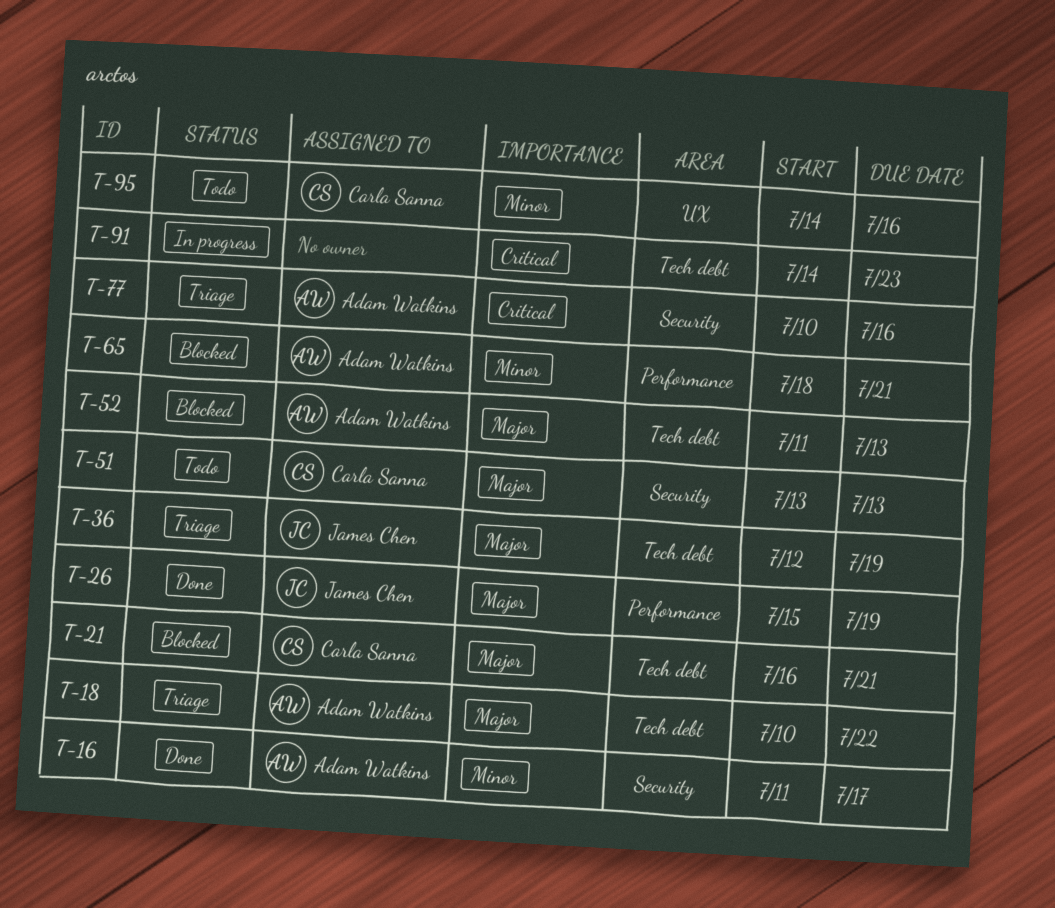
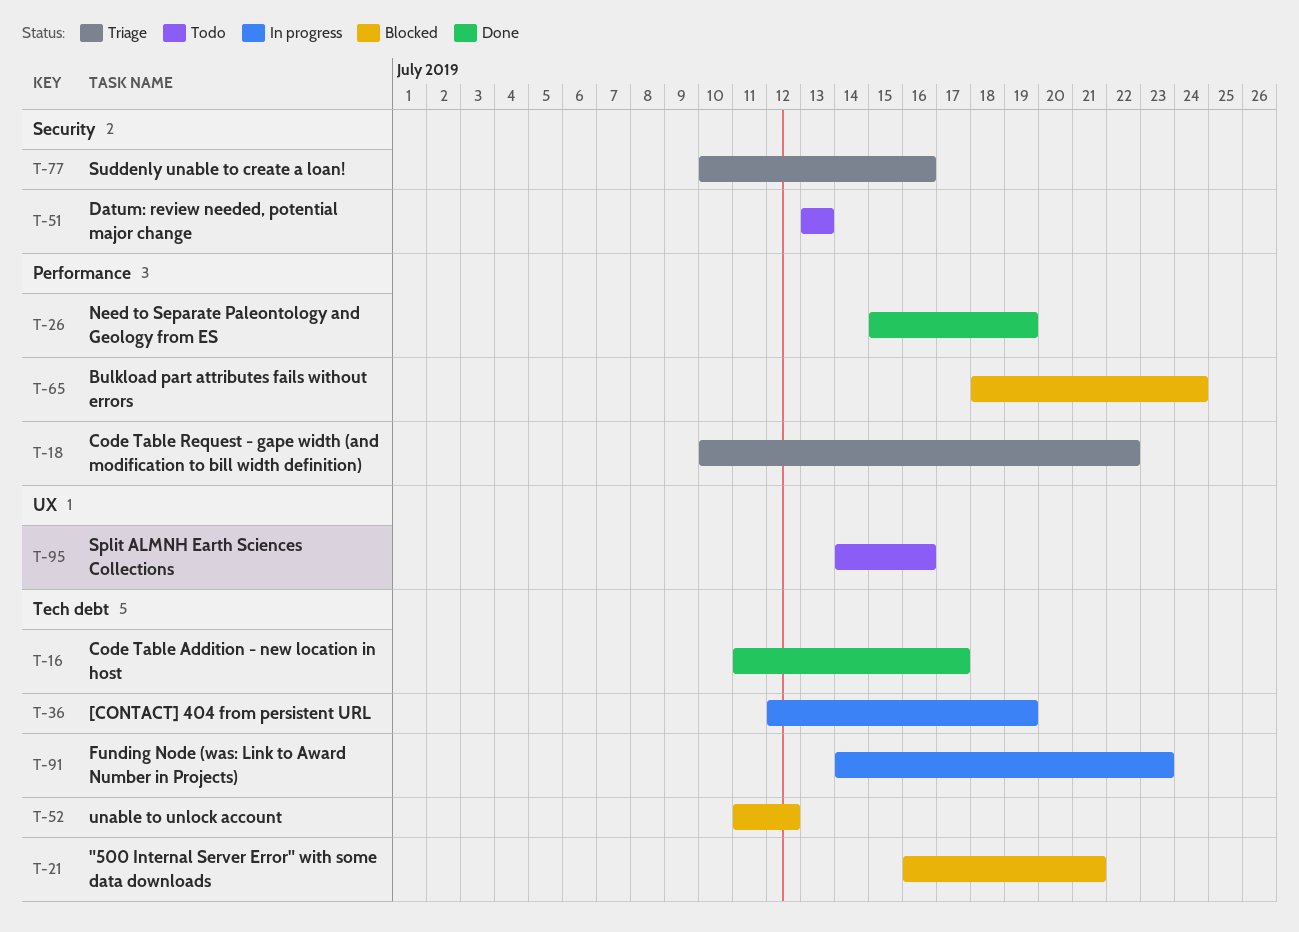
T-16, label: Security -> Tech debt
T-18, label: Tech debt -> Performance
T-36, status: Triage -> In progress
T-52, due: Jul 13 -> Jul 12
T-65, due: Jul 21 -> Jul 24

